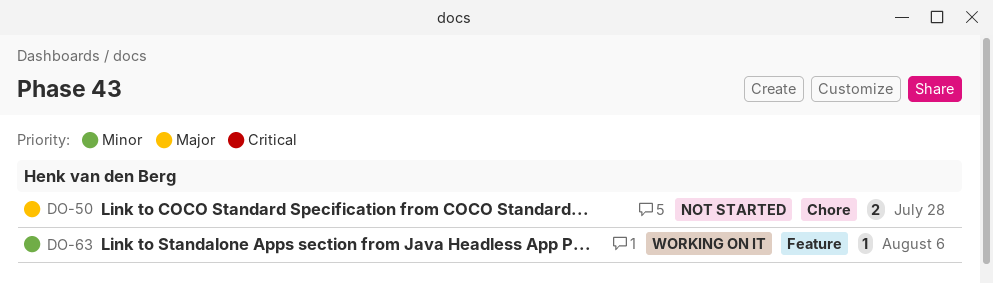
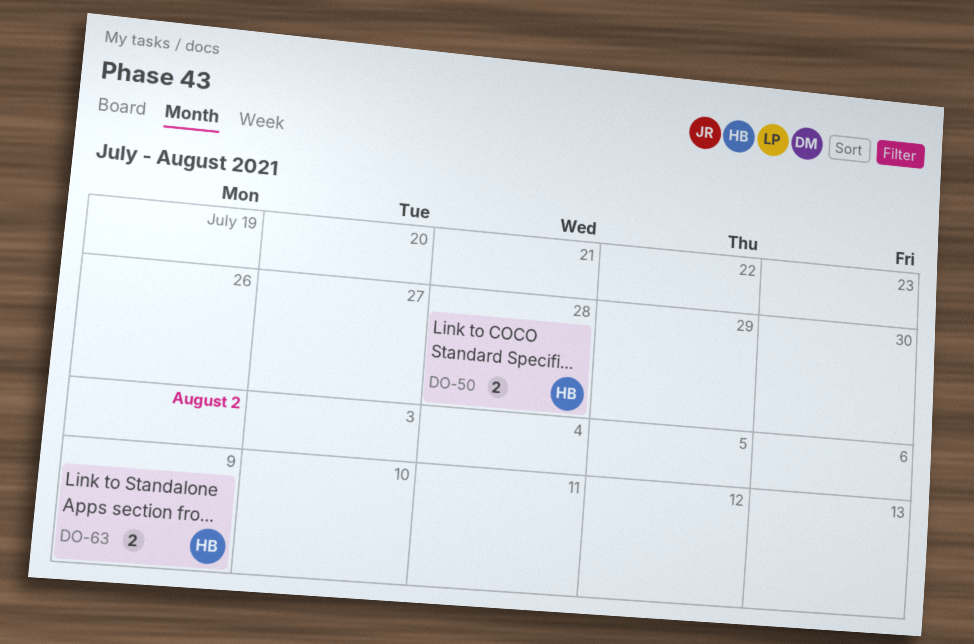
DO-63, estimate: 1 -> 2
DO-63, due: Aug 6 -> Aug 9

